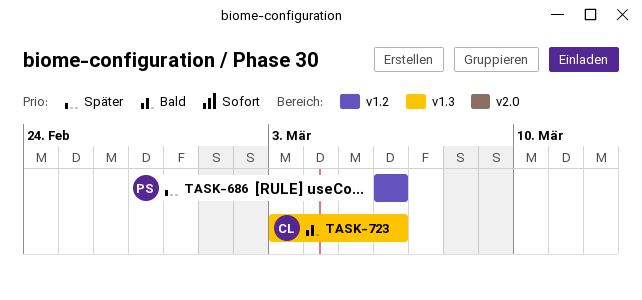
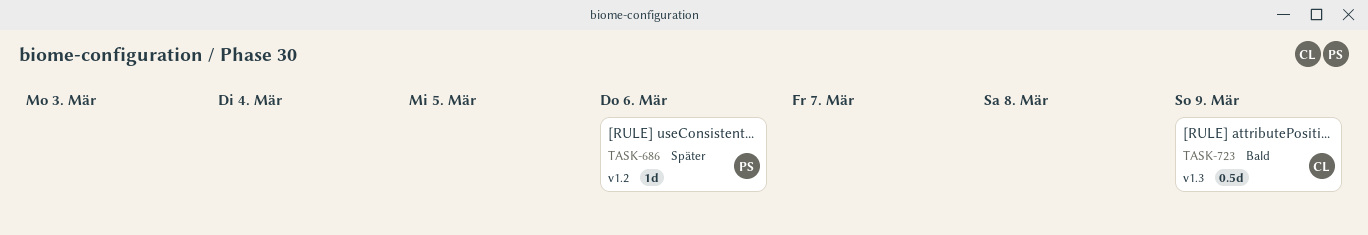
TASK-723, due: Mar 6 -> Mar 9

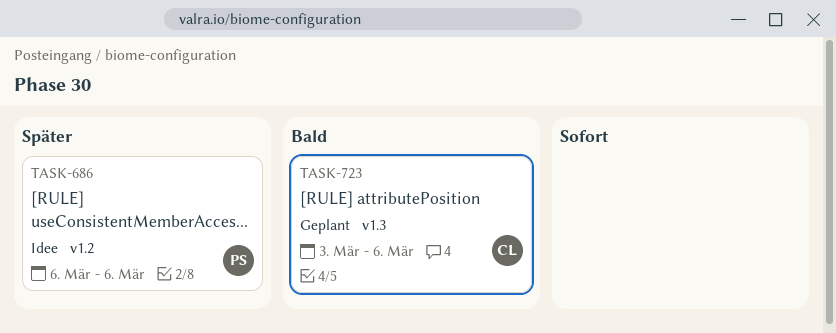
TASK-723, due: Mar 9 -> Mar 6

